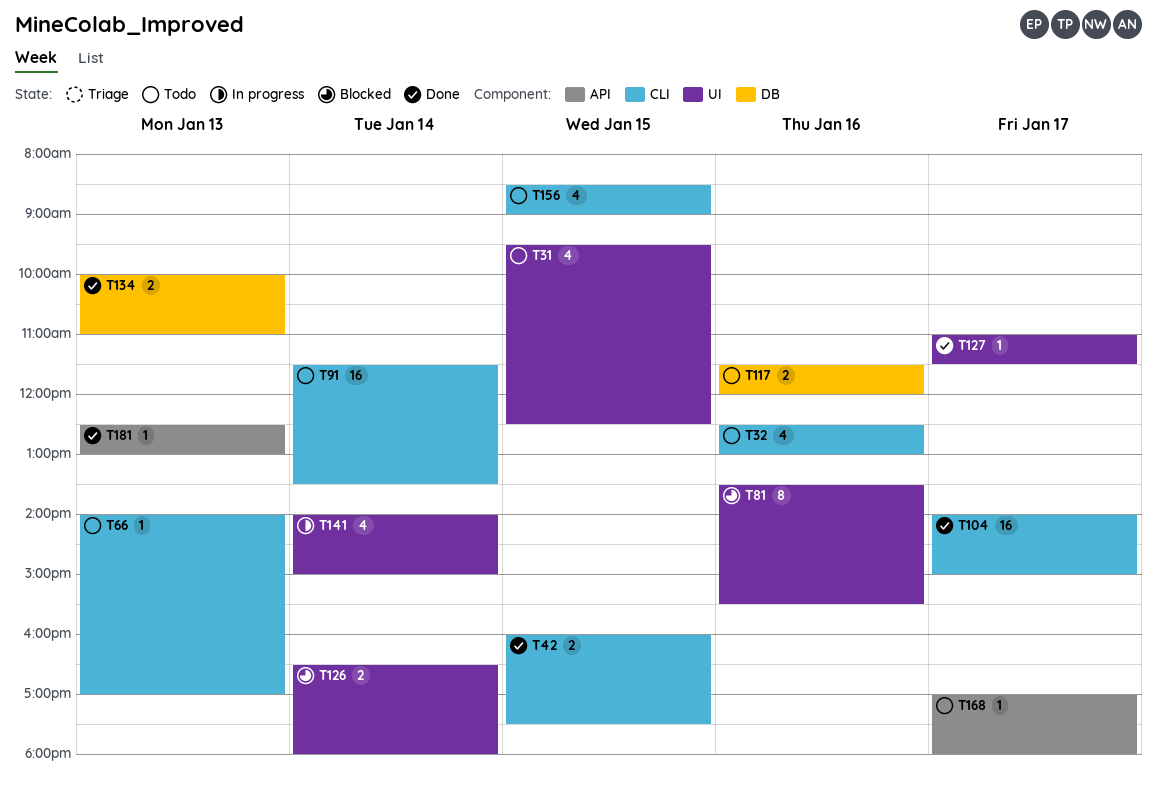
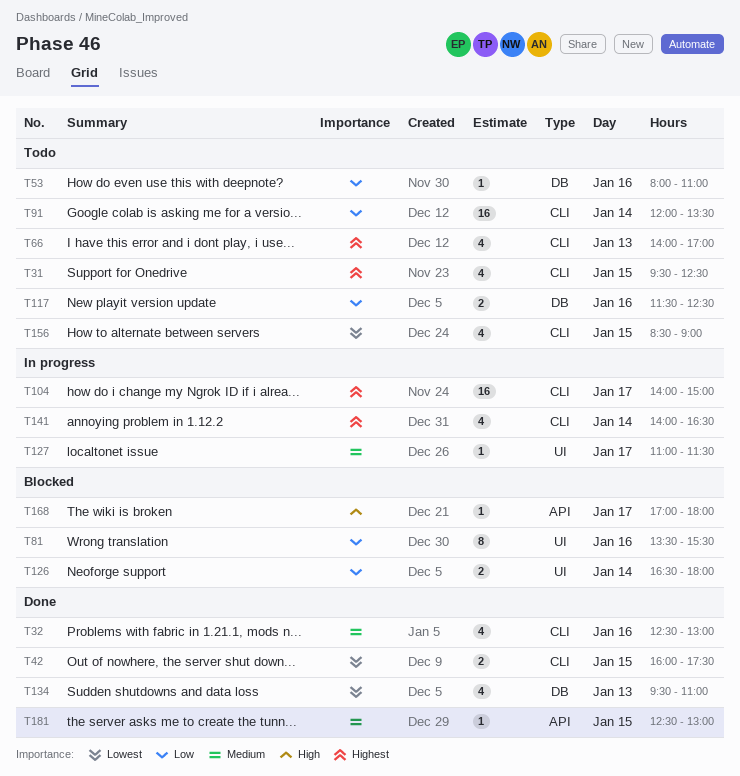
T31, label: UI -> CLI
T32, status: Todo -> Done
T53: none -> present
T66, estimate: 1 -> 4
T91, begins: 11:30 -> 12:00
T104, status: Done -> In progress
T117, ends: 12:00 -> 12:30
T127, status: Done -> In progress
T134, estimate: 2 -> 4
T134, begins: 10:00 -> 09:30
T141, label: UI -> CLI
T141, ends: 15:00 -> 16:30
T168, status: Todo -> Blocked
T181, day: Jan 13 -> Jan 15

